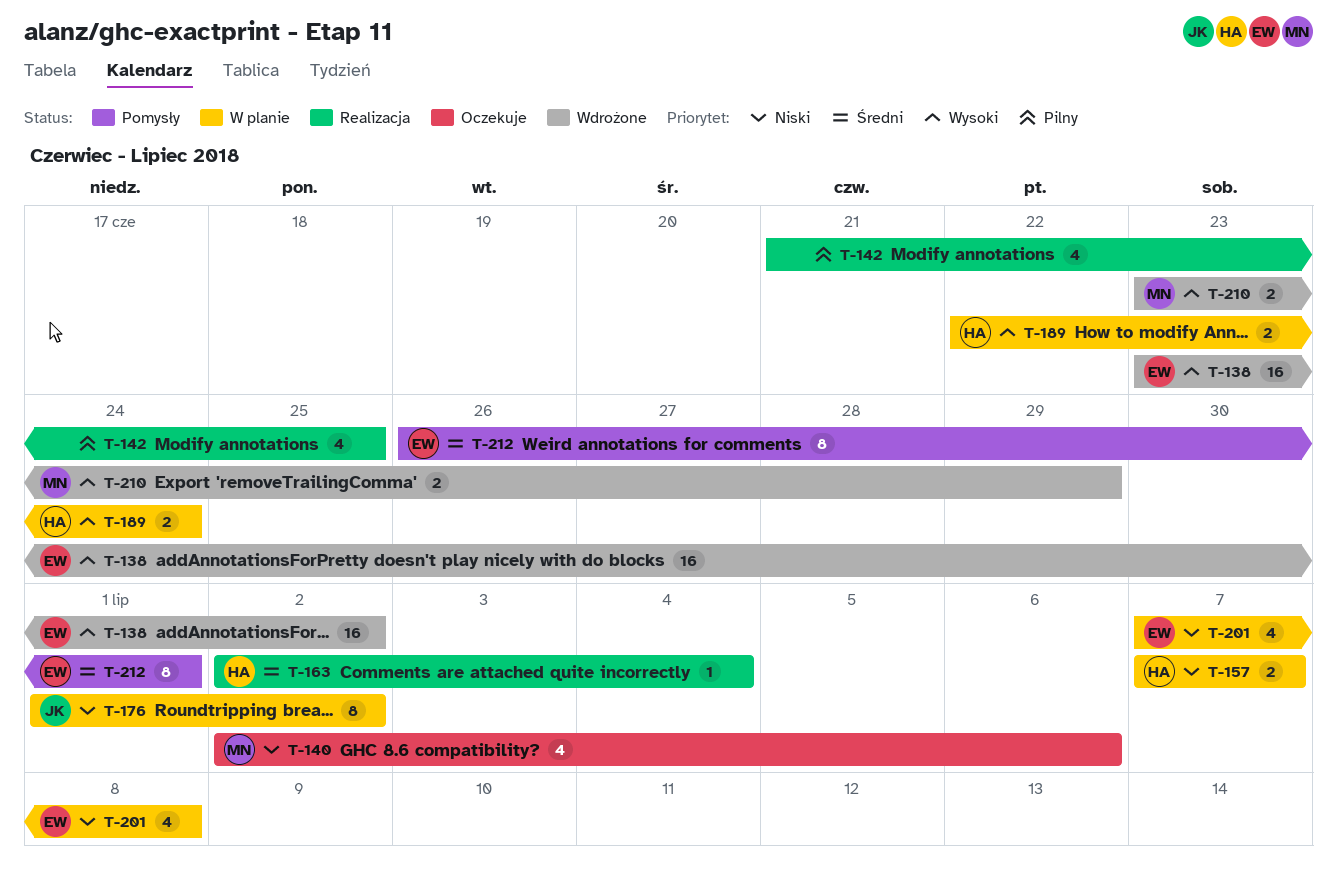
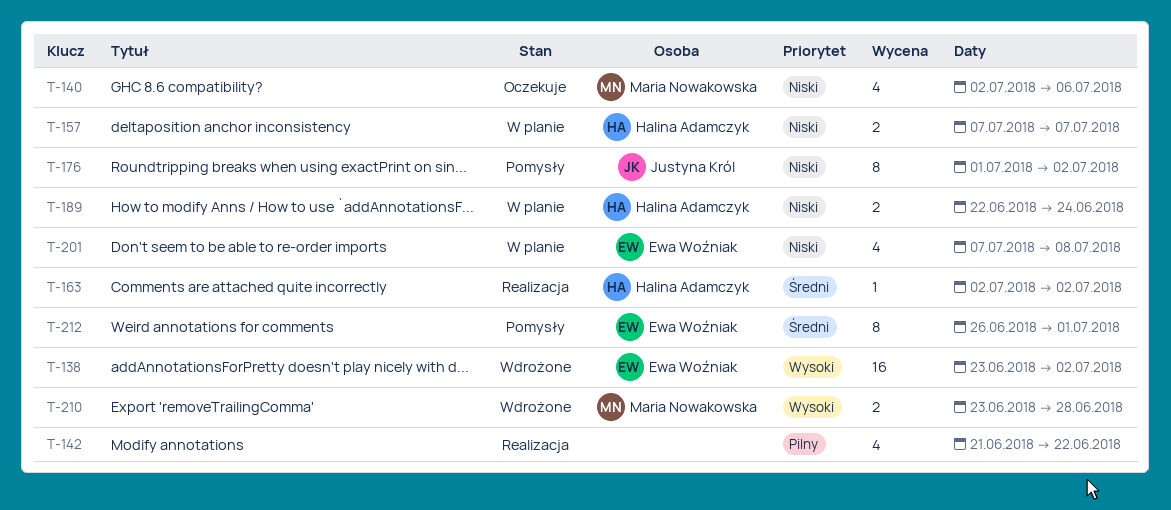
T-142, due: Jun 25 -> Jun 22
T-163, due: Jul 4 -> Jul 2
T-176, status: W planie -> Pomysły
T-189, priority: Wysoki -> Niski
T-210, due: Jun 29 -> Jun 28

